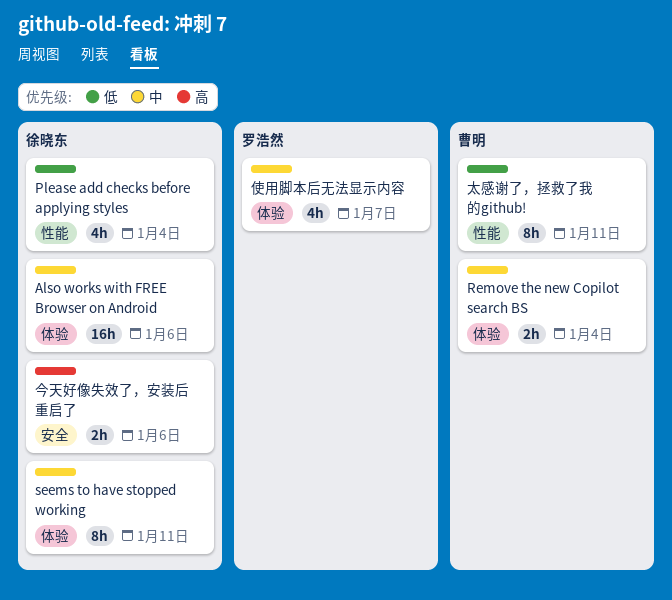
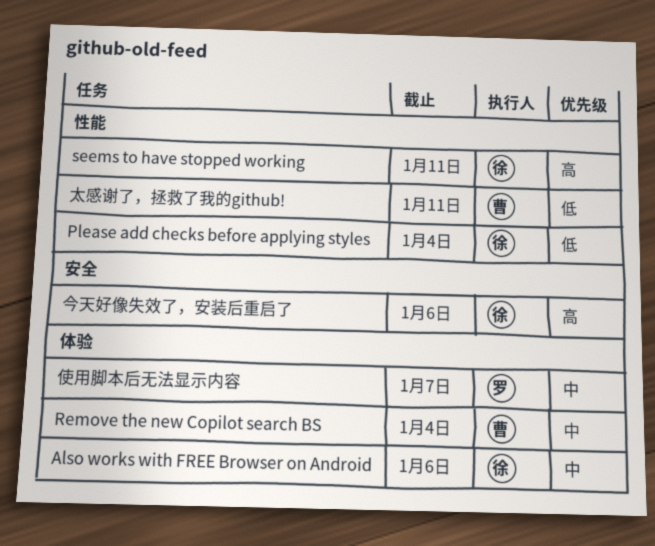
seems to have stopped working, priority: 中 -> 高
seems to have stopped working, label: 体验 -> 性能

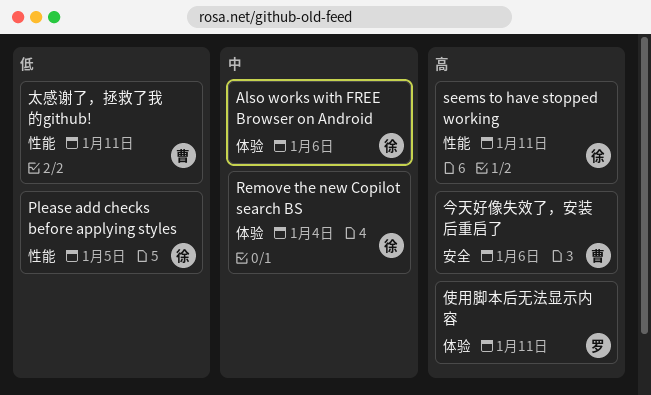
Please add checks before applying styles, due: Jan 4 -> Jan 5
Remove the new Copilot search BS, owner: 曹 -> 徐
今天好像失效了，安装后重启了, owner: 徐 -> 曹
使用脚本后无法显示内容, priority: 中 -> 高
使用脚本后无法显示内容, due: Jan 7 -> Jan 11

